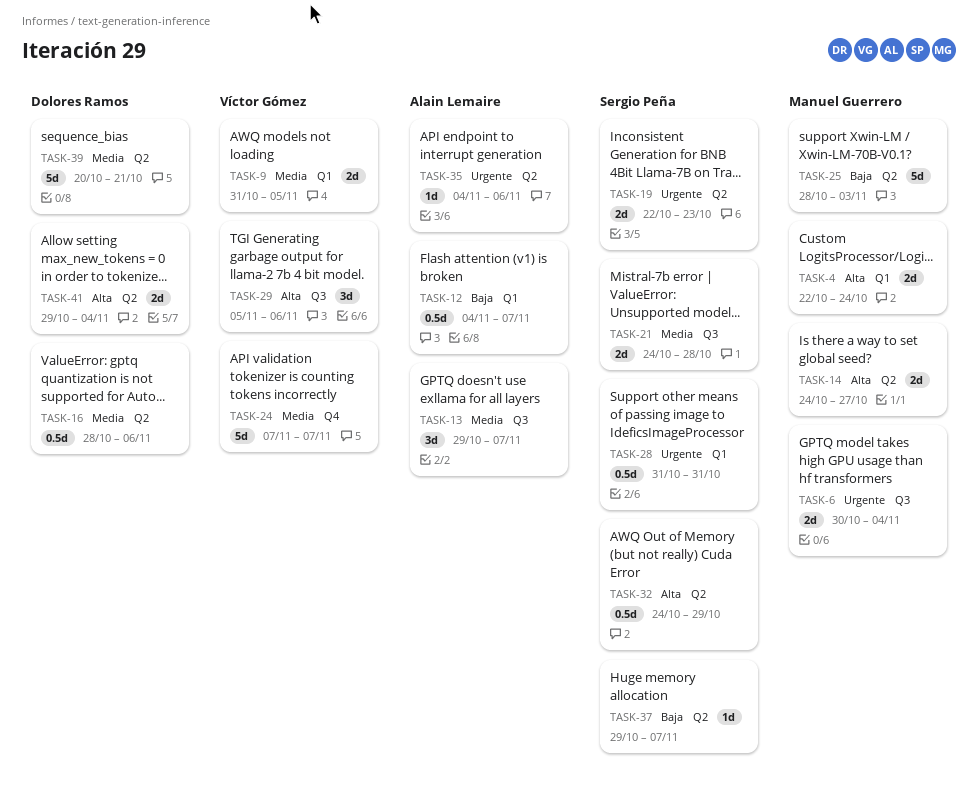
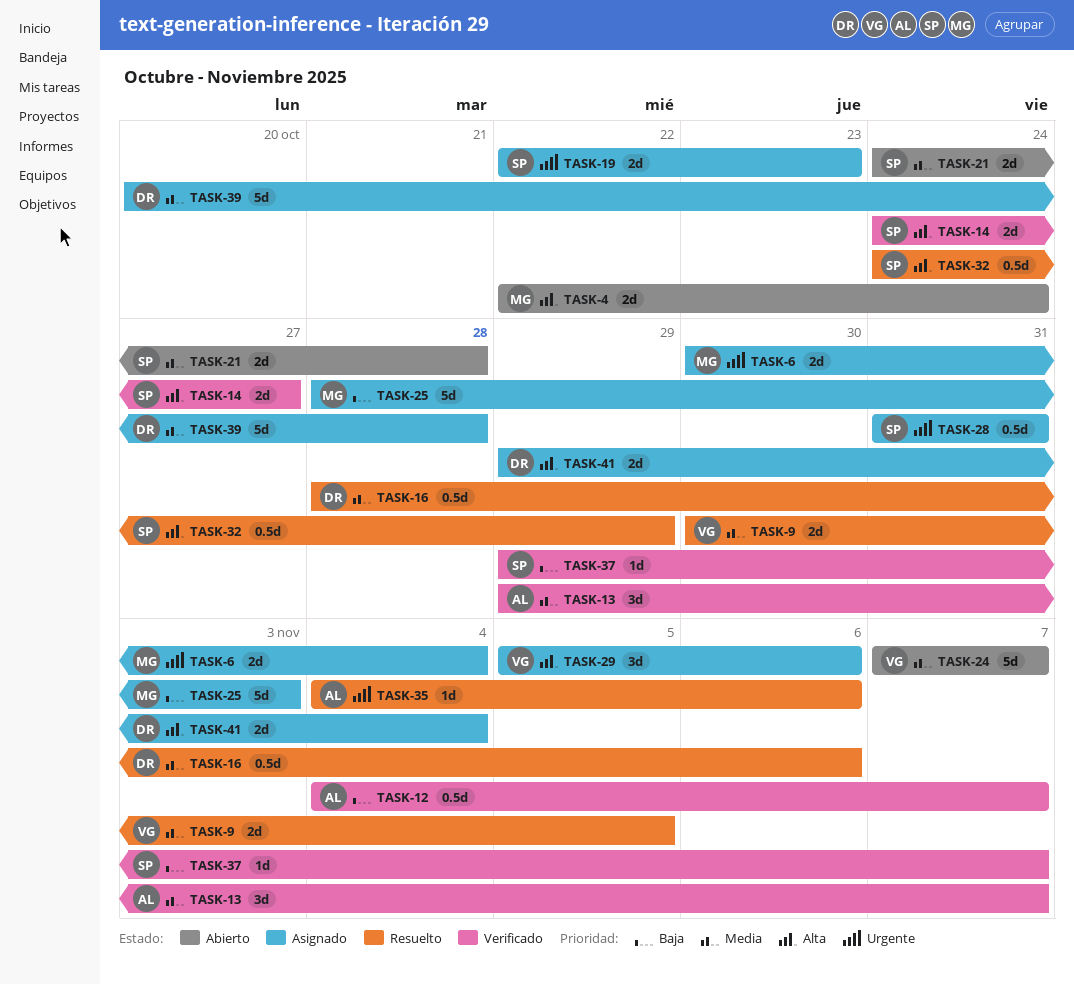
TASK-9, start: Oct 31 -> Oct 30
TASK-14, owner: Manuel Guerrero -> Sergio Peña
TASK-39, due: Oct 21 -> Oct 28

